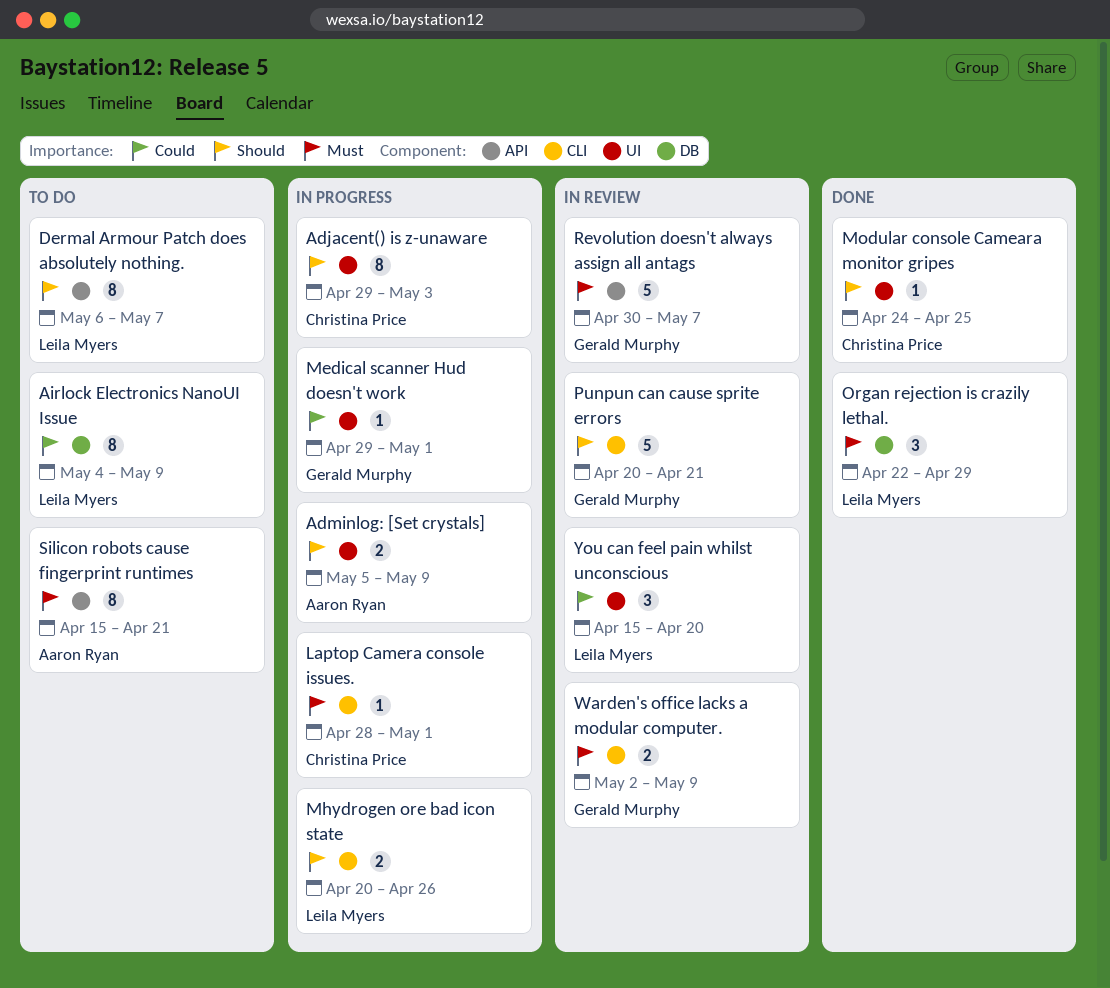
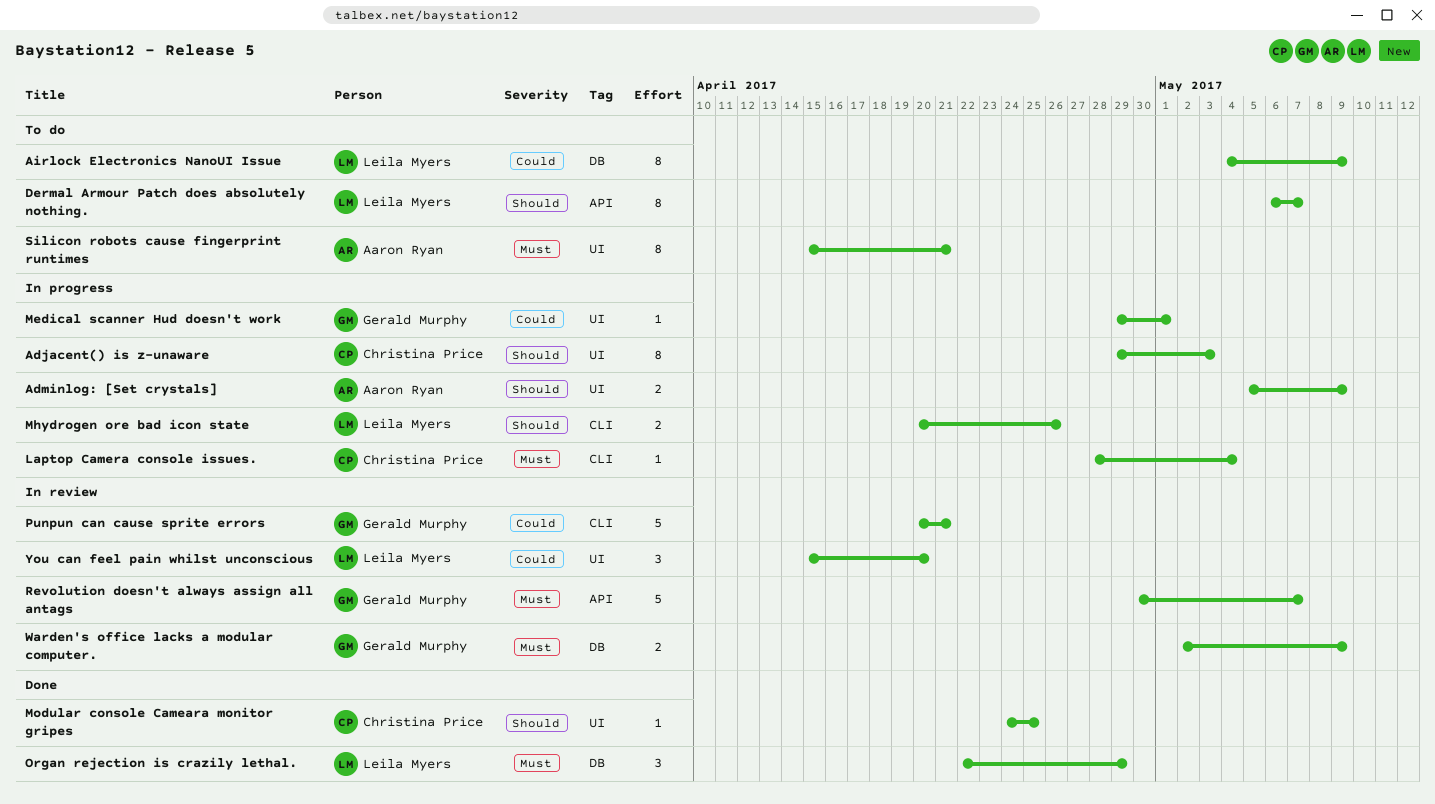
Laptop Camera console issues., due: May 1 -> May 4
Punpun can cause sprite errors, priority: Should -> Could
Silicon robots cause fingerprint runtimes, label: API -> UI
Warden's office lacks a modular computer., label: CLI -> DB

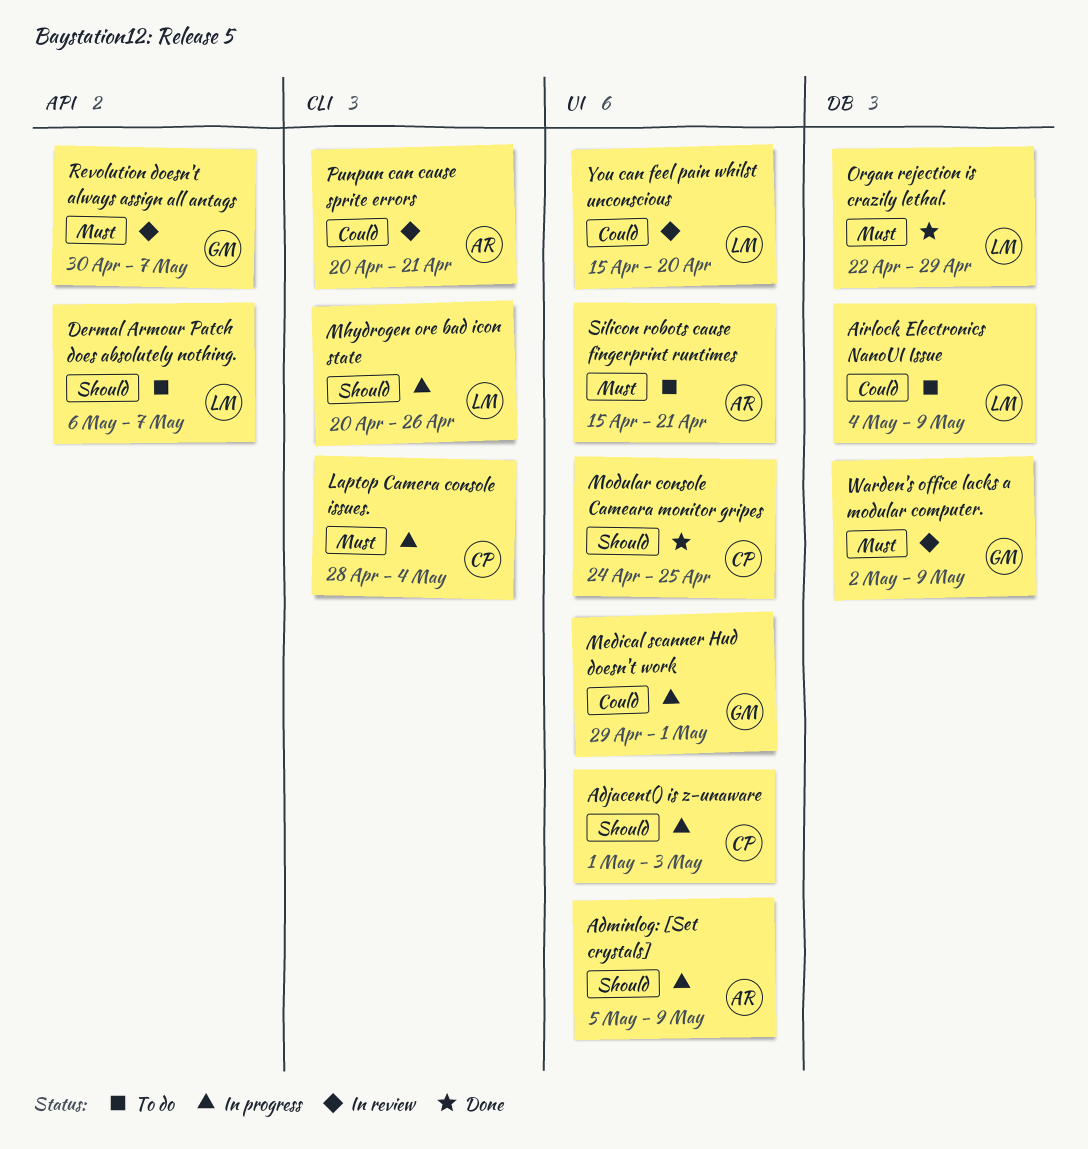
Adjacent() is z-unaware, start: Apr 29 -> May 1
Punpun can cause sprite errors, owner: Gerald Murphy -> Aaron Ryan

